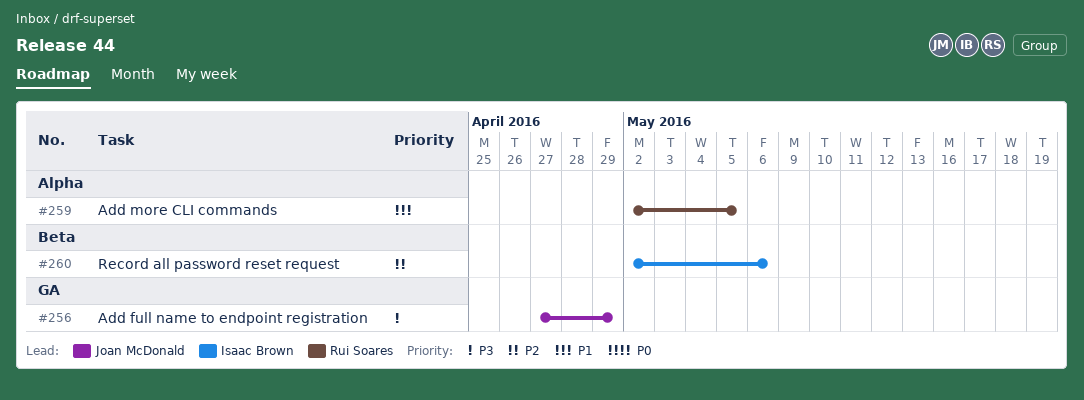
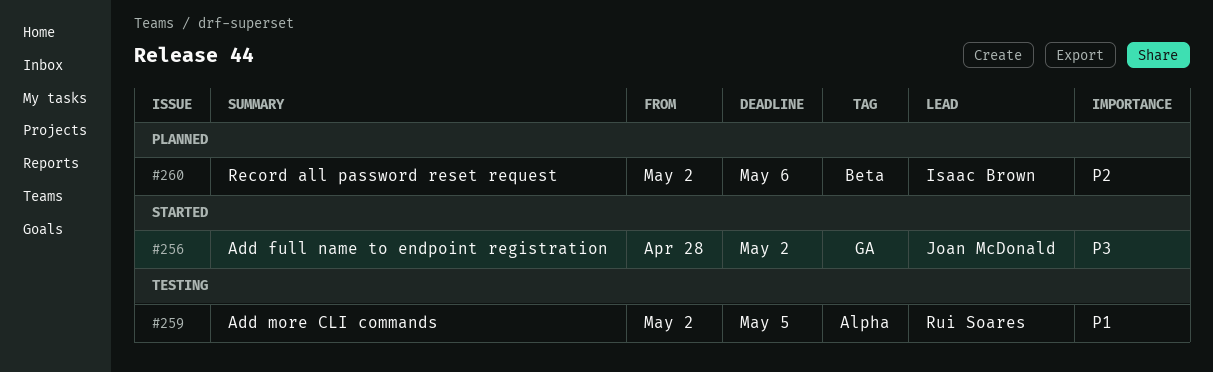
#256, start: Apr 27 -> Apr 28
#256, due: Apr 29 -> May 2

